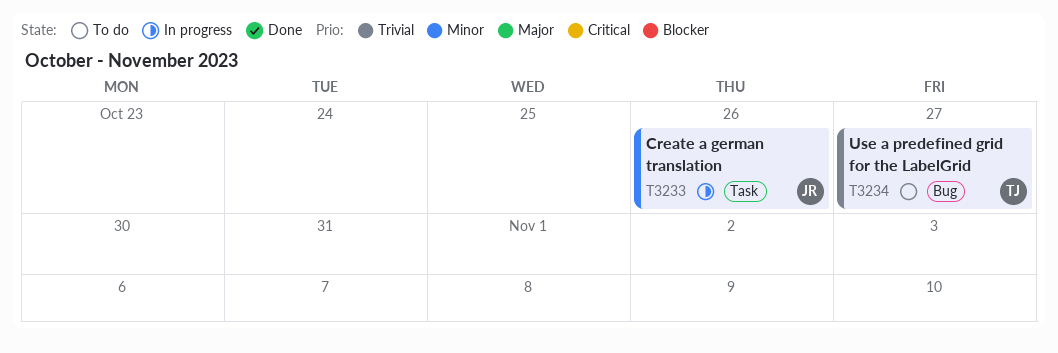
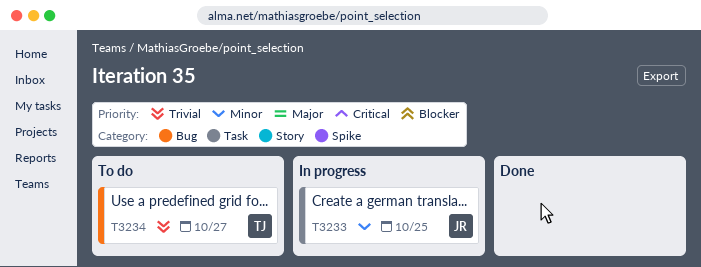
T3233, due: Oct 26 -> Oct 25

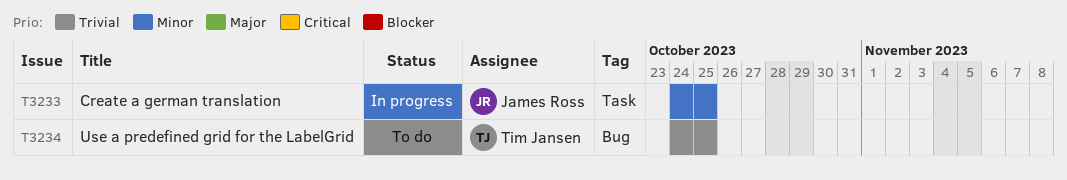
T3234, due: Oct 27 -> Oct 25

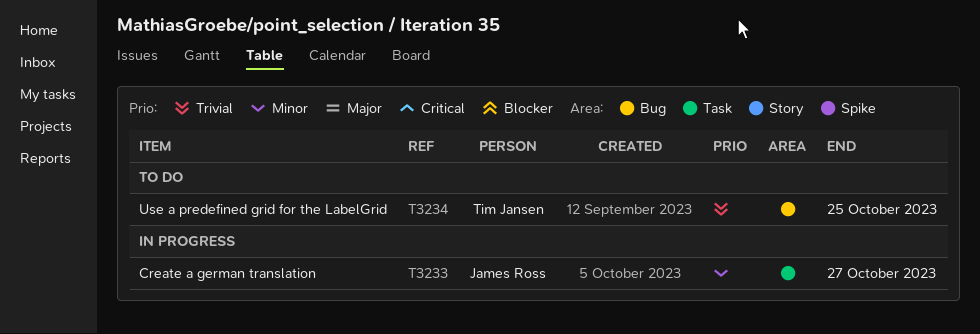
T3233, due: Oct 25 -> Oct 27

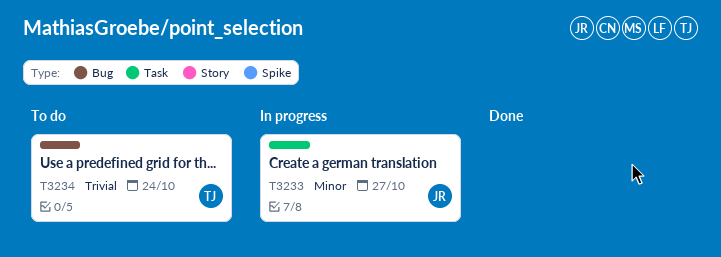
T3234, due: Oct 25 -> Oct 24

